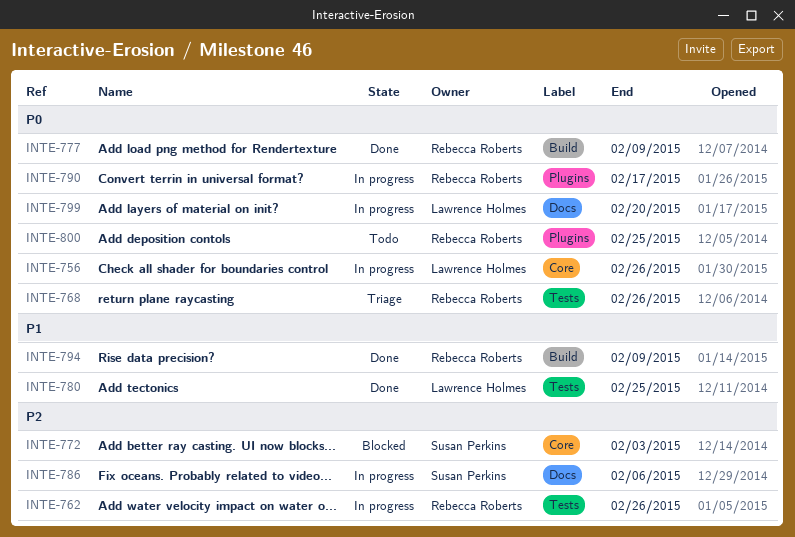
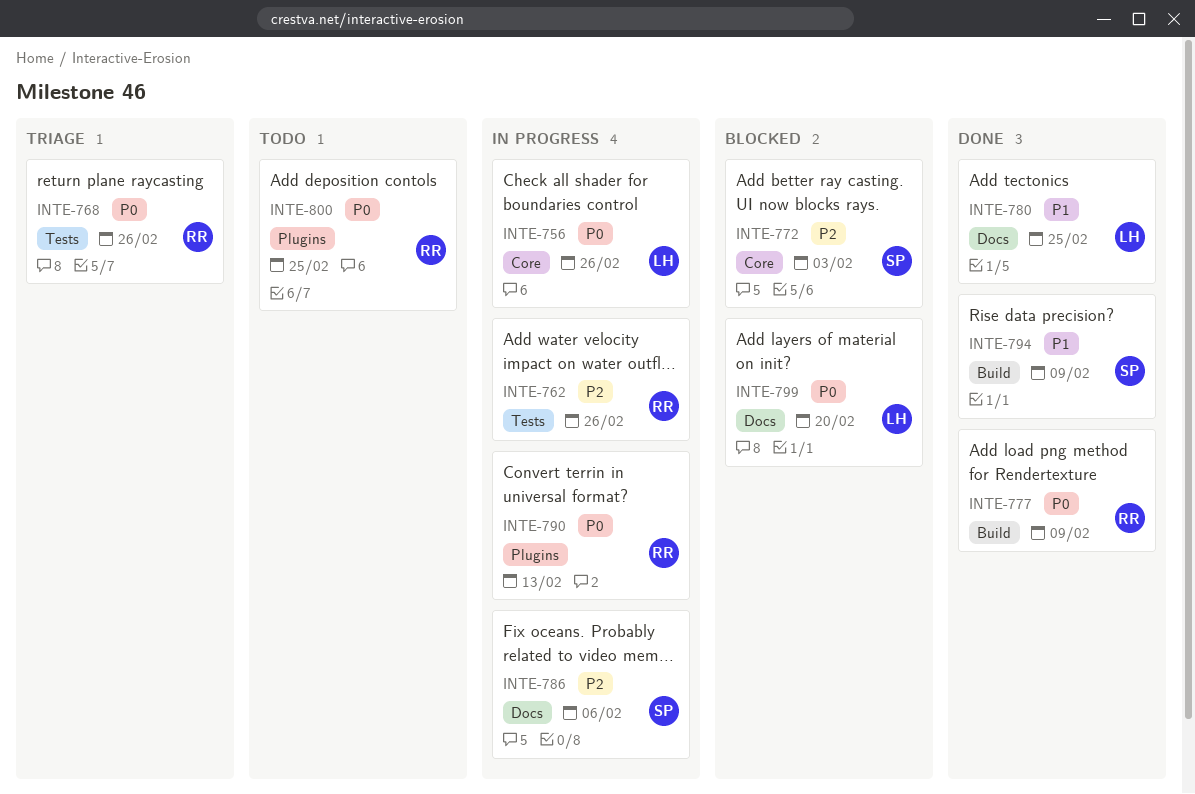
INTE-780, label: Tests -> Docs
INTE-790, due: Feb 17 -> Feb 13
INTE-794, owner: Rebecca Roberts -> Susan Perkins
INTE-799, status: In progress -> Blocked

